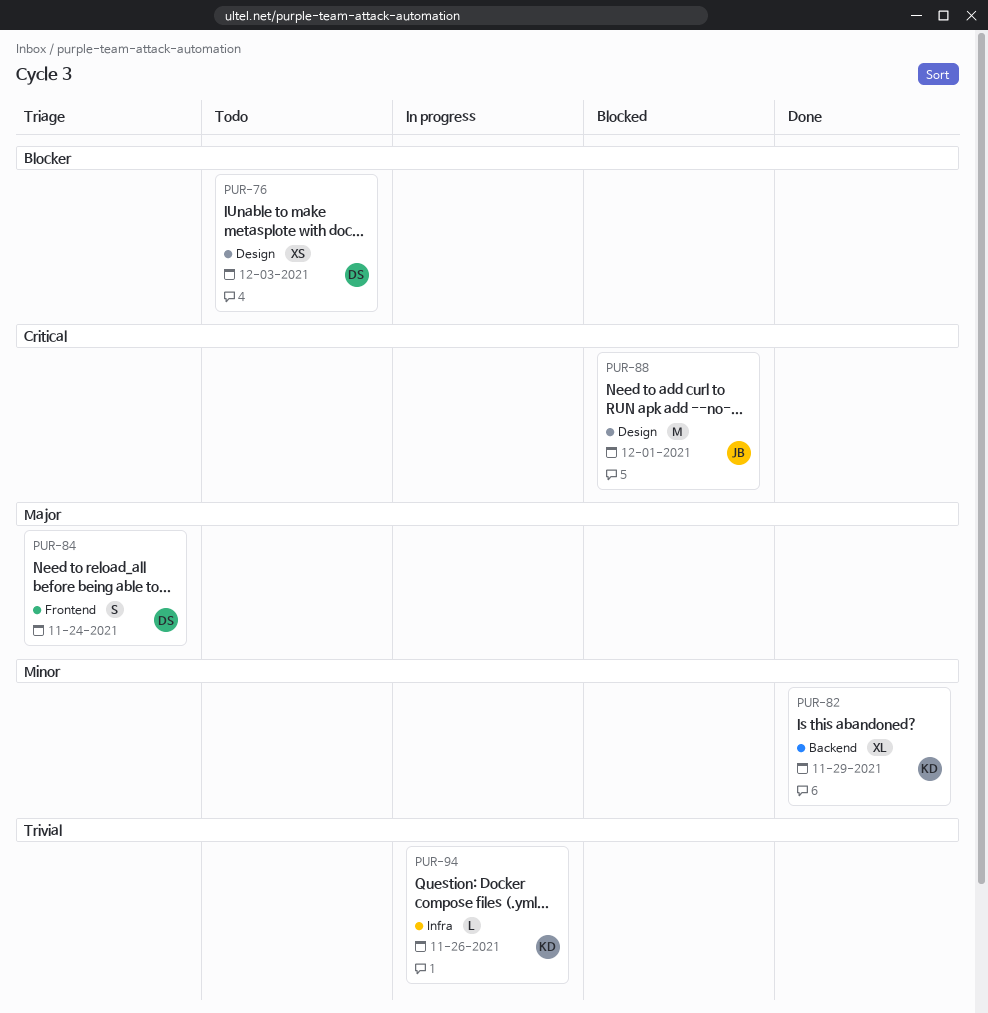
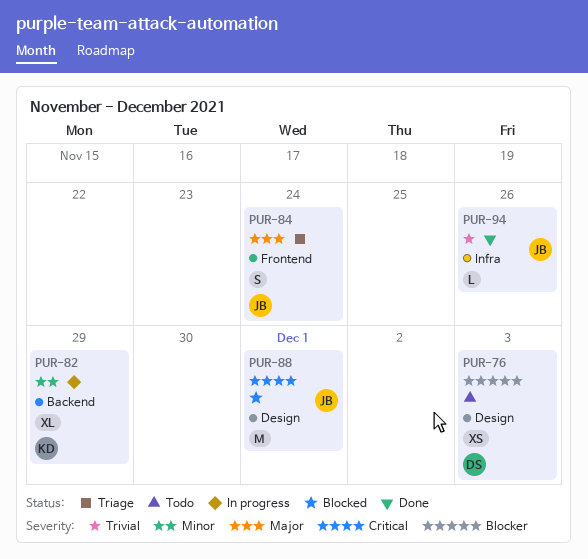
PUR-82, status: Done -> In progress
PUR-84, owner: DS -> JB
PUR-94, status: In progress -> Done
PUR-94, owner: KD -> JB

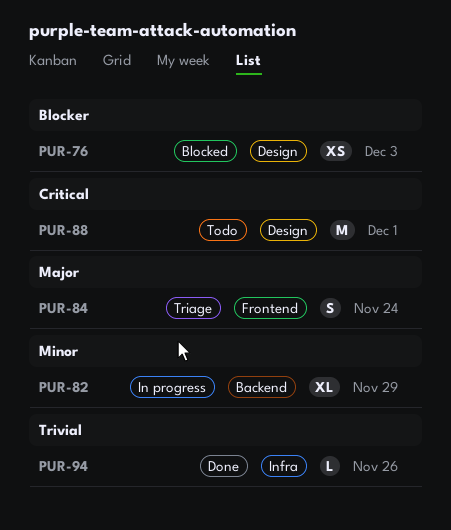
PUR-76, status: Todo -> Blocked
PUR-88, status: Blocked -> Todo

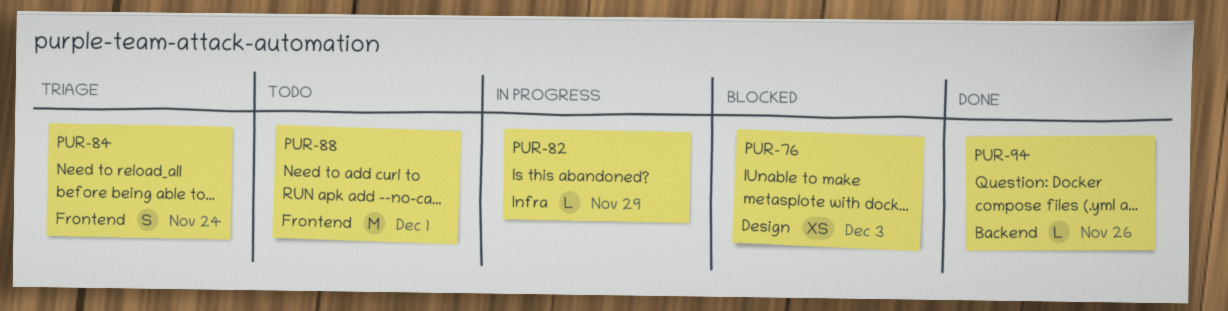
PUR-82, label: Backend -> Infra
PUR-82, estimate: XL -> L
PUR-88, label: Design -> Frontend
PUR-94, label: Infra -> Backend

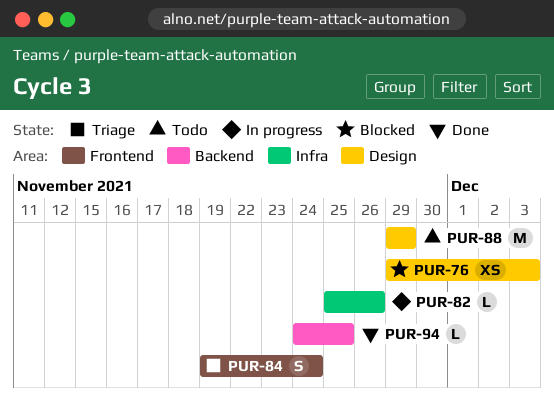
PUR-82, due: Nov 29 -> Nov 26
PUR-88, label: Frontend -> Design
PUR-88, due: Dec 1 -> Nov 29
PUR-94, due: Nov 26 -> Nov 25

